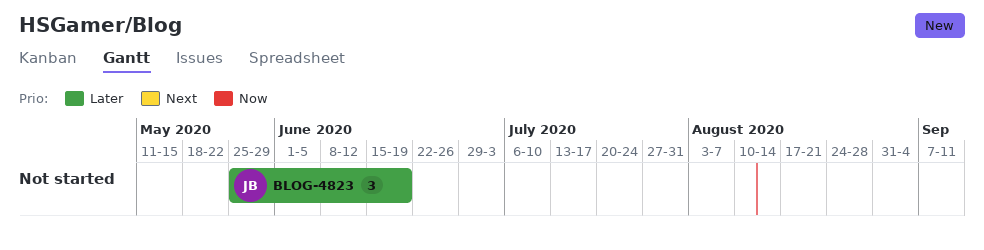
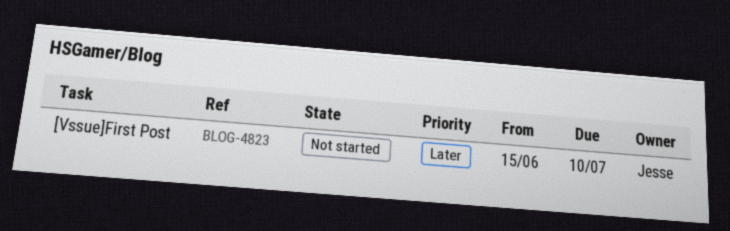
BLOG-4823, start: May 25 -> Jun 15
BLOG-4823, due: Jun 19 -> Jul 10

